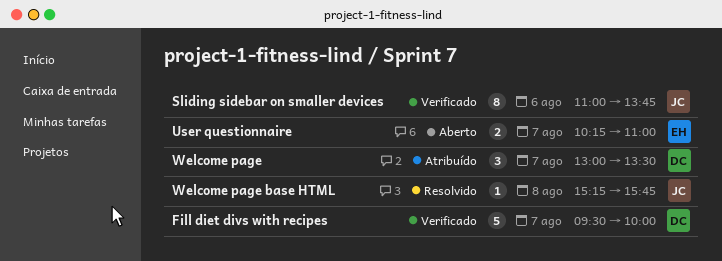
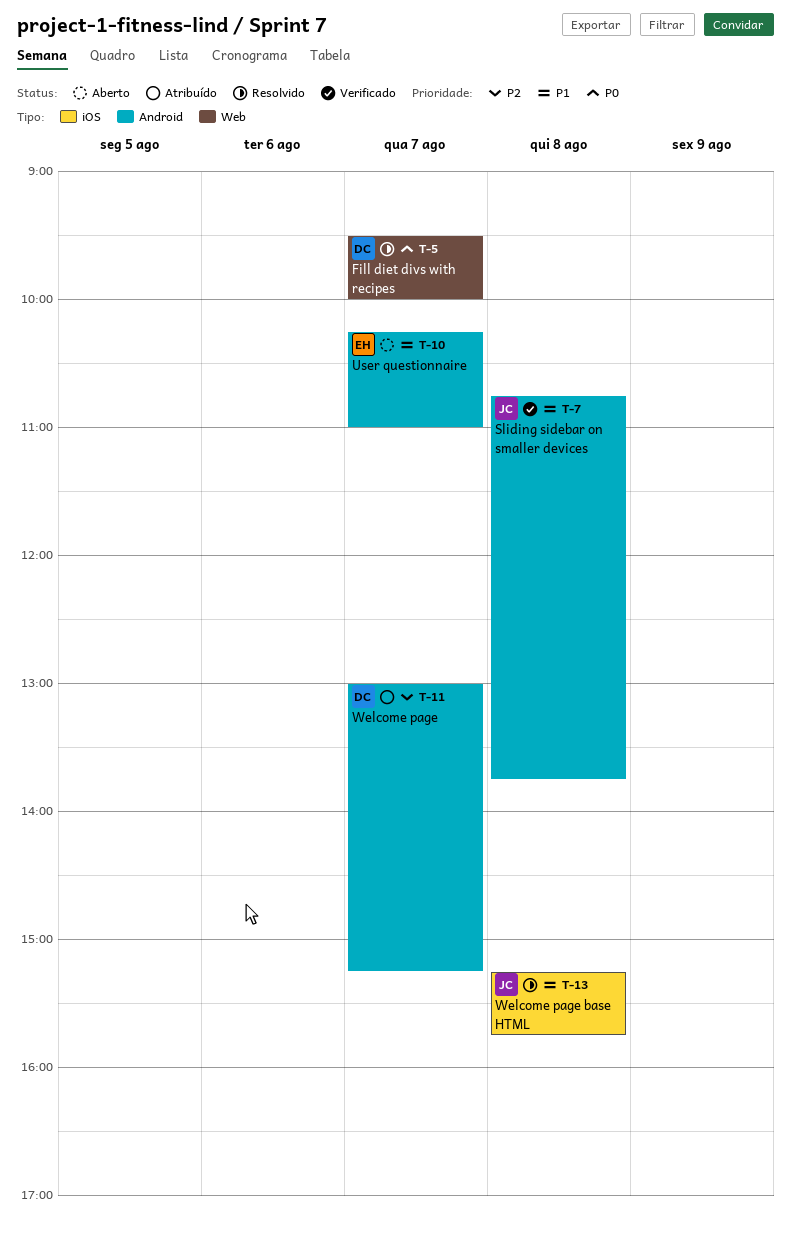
Fill diet divs with recipes, status: Verificado -> Resolvido
Sliding sidebar on smaller devices, day: Aug 6 -> Aug 8
Sliding sidebar on smaller devices, begins: 11:00 -> 10:45
Welcome page, ends: 13:30 -> 15:15

